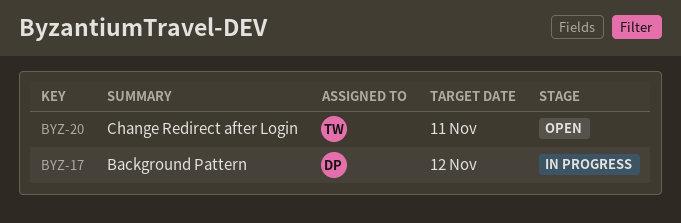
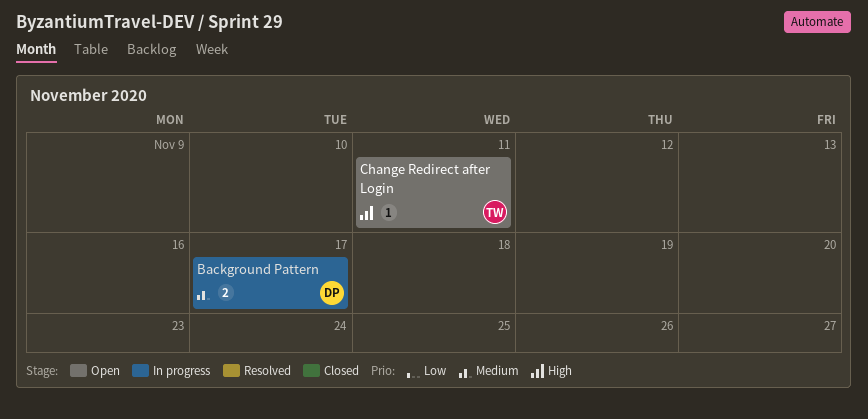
Background Pattern, due: Nov 12 -> Nov 17

